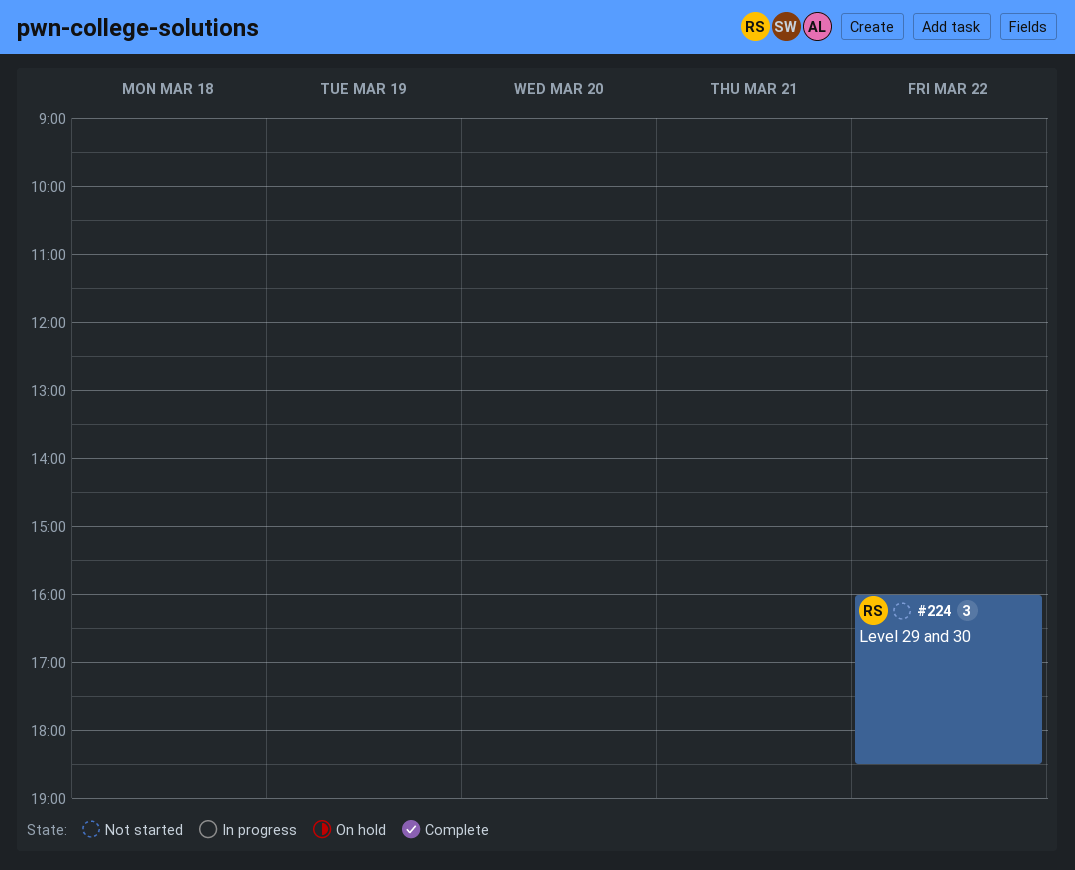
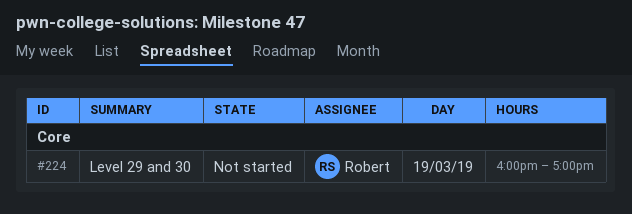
#224, day: Mar 22 -> Mar 19
#224, ends: 18:30 -> 17:00

